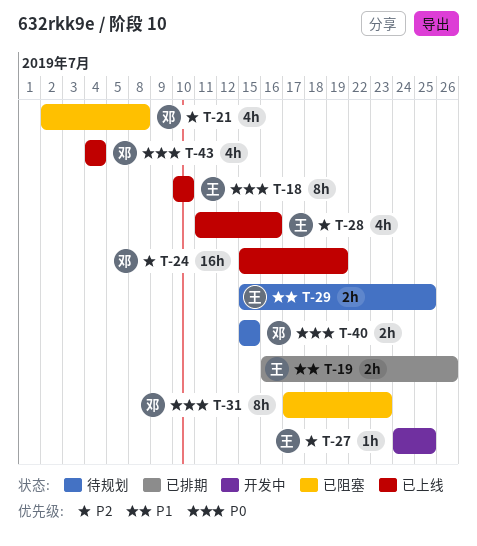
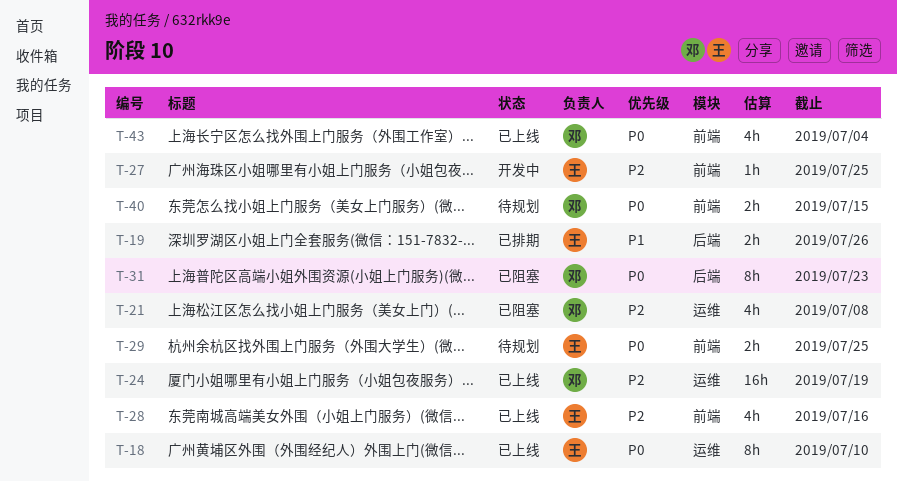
T-29, priority: P1 -> P0

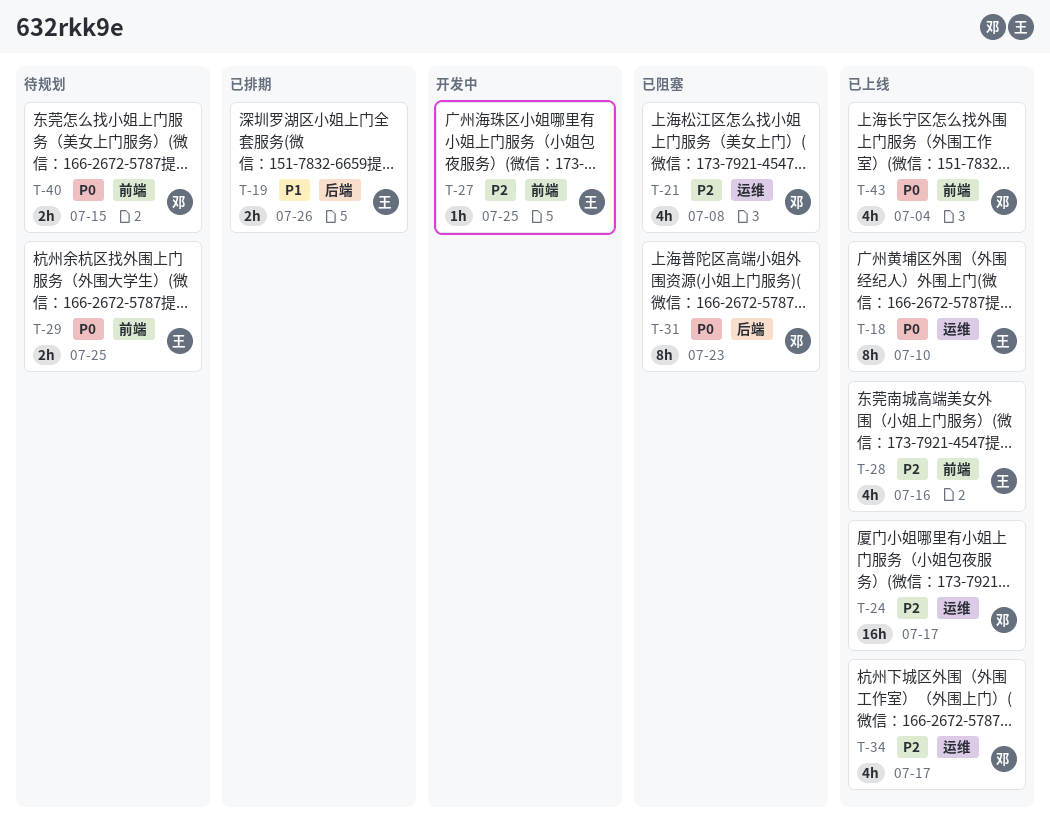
T-24, due: Jul 19 -> Jul 17
T-34: none -> present

